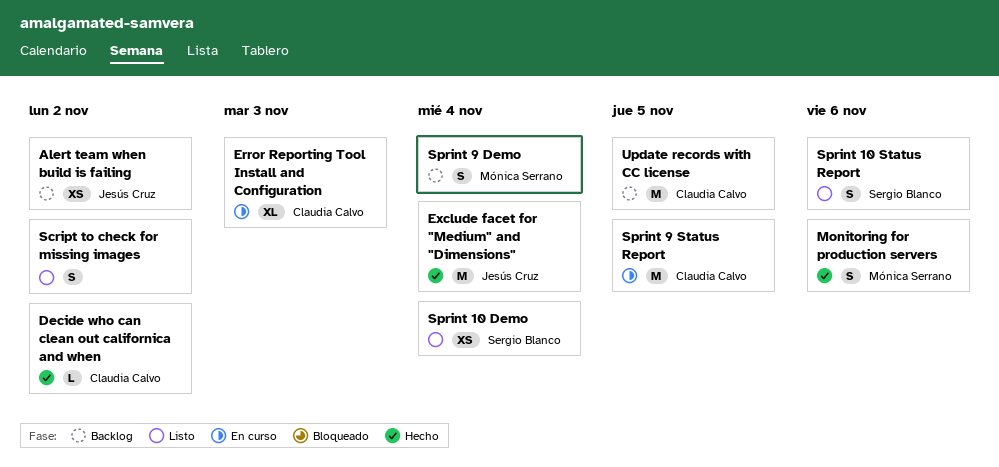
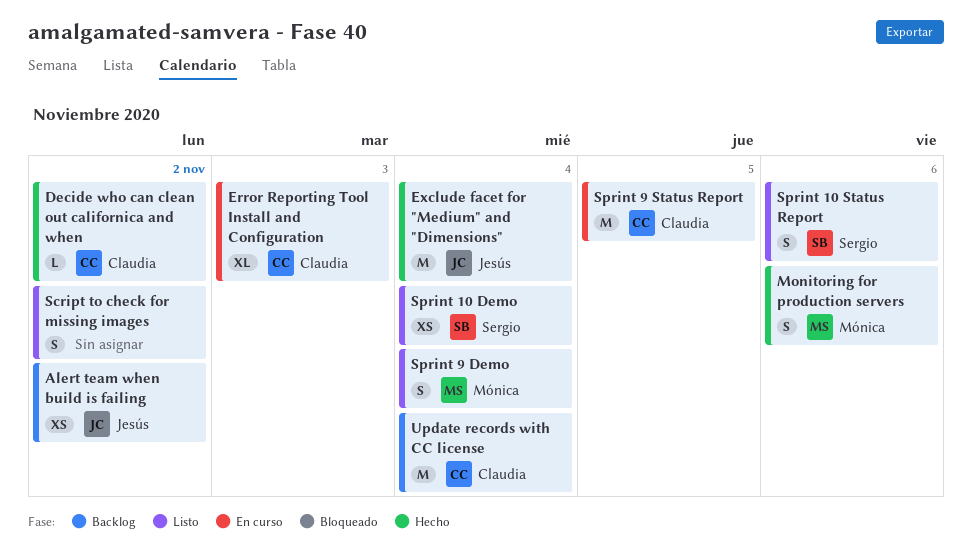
Sprint 9 Demo, status: Backlog -> Listo
Update records with CC license, due: Nov 5 -> Nov 4

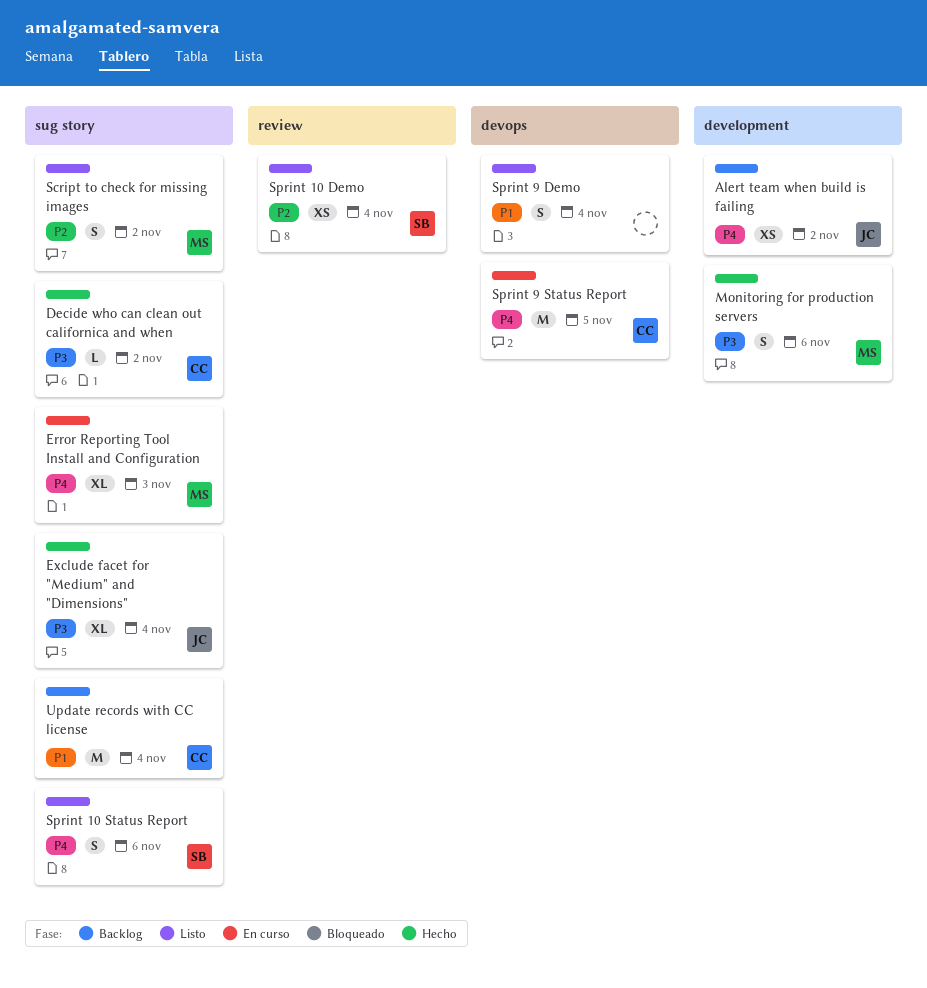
Error Reporting Tool Install and Configuration, owner: Claudia -> Mónica
Exclude facet for "Medium" and "Dimensions", estimate: M -> XL
Script to check for missing images, owner: none -> Mónica
Sprint 9 Demo, owner: Mónica -> none

